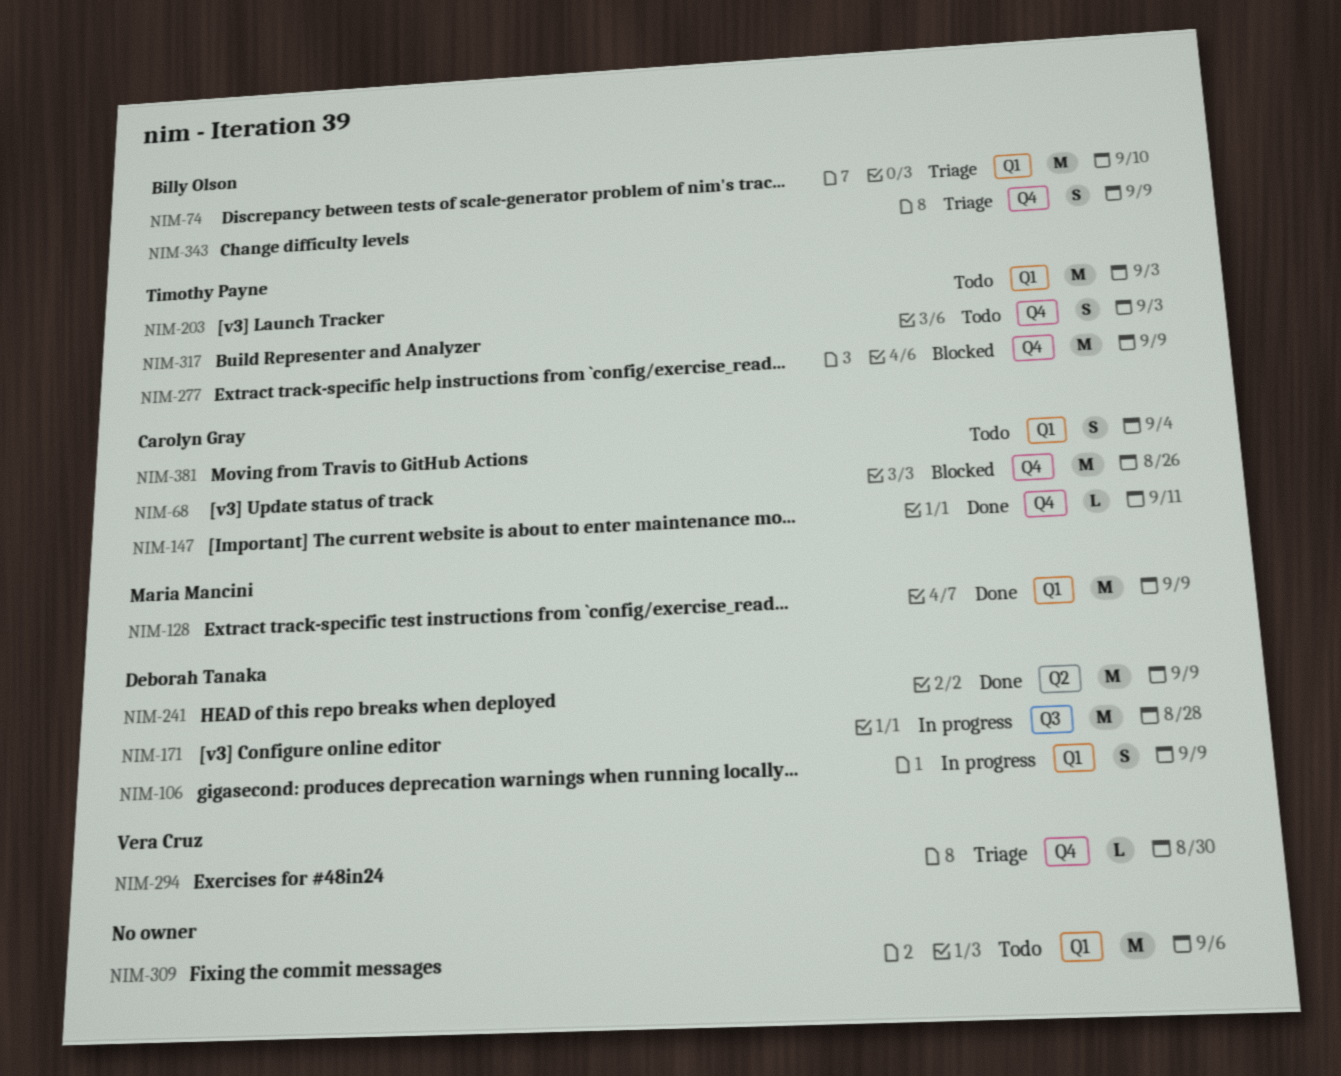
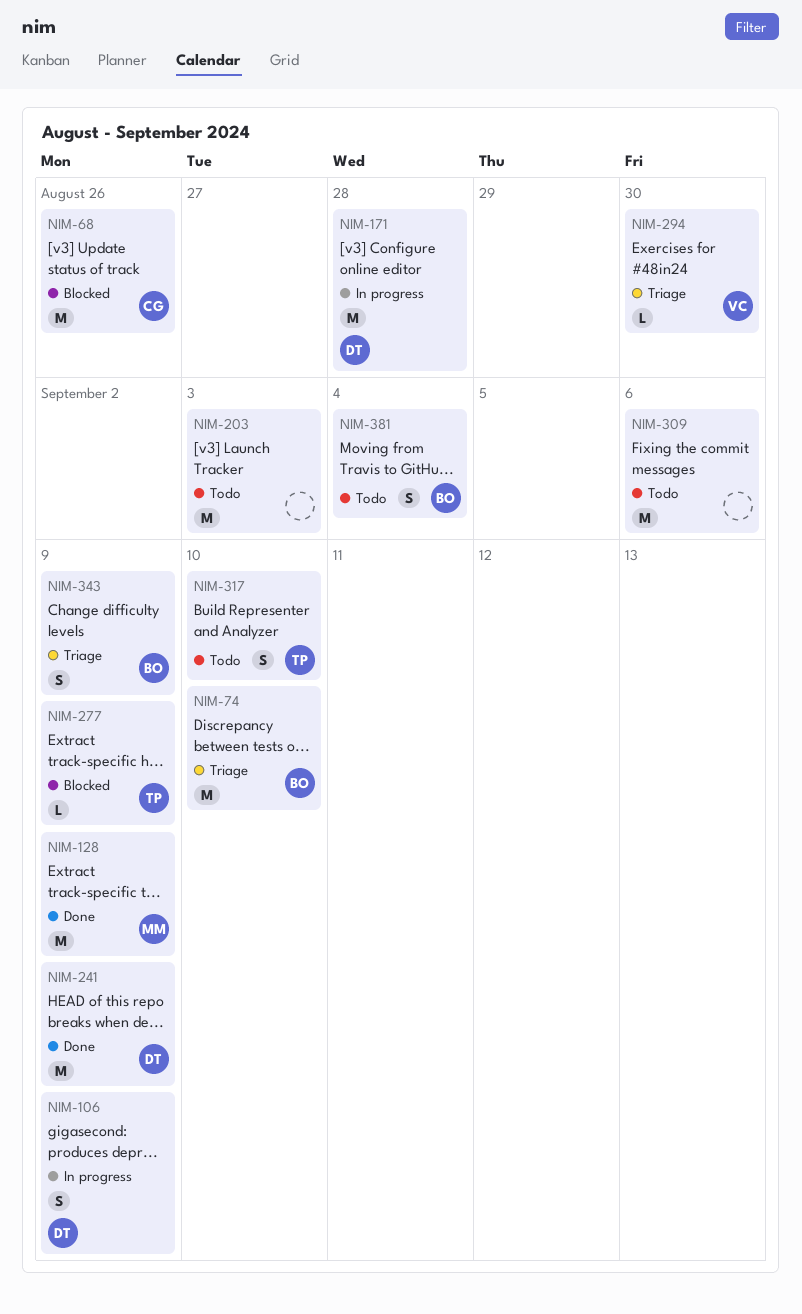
NIM-147: present -> none
NIM-203, owner: Timothy Payne -> none
NIM-277, estimate: M -> L
NIM-317, due: Sep 3 -> Sep 10
NIM-381, owner: Carolyn Gray -> Billy Olson

